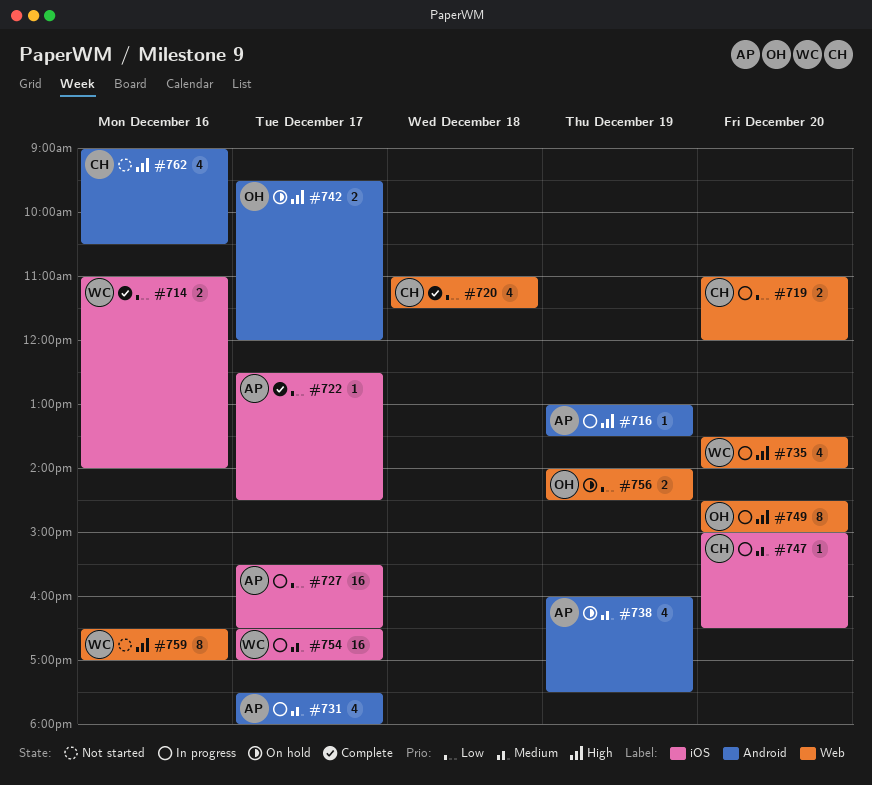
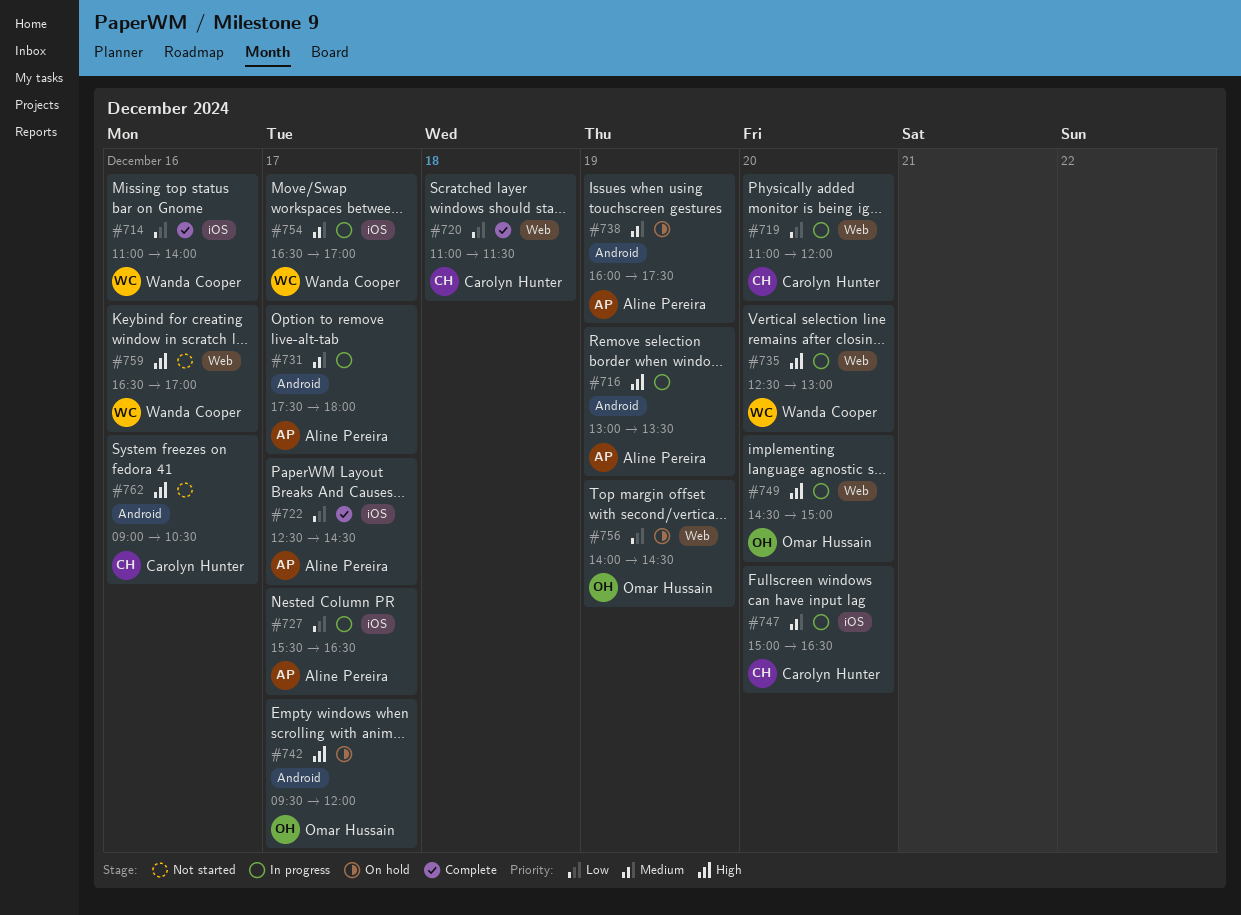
#735, begins: 13:30 -> 12:30
#735, ends: 14:00 -> 13:00

